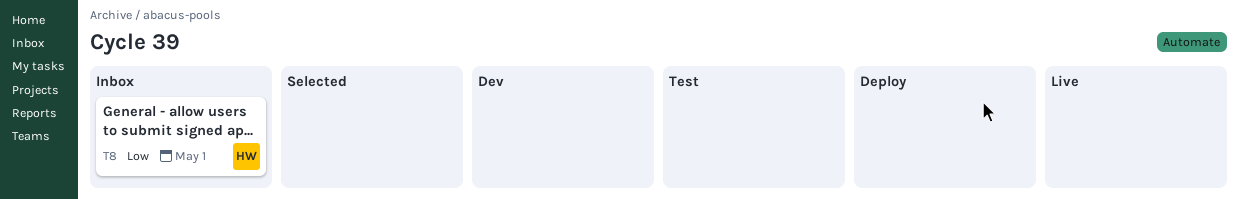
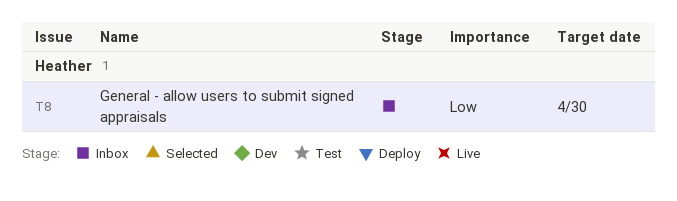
T8, due: May 1 -> Apr 30

